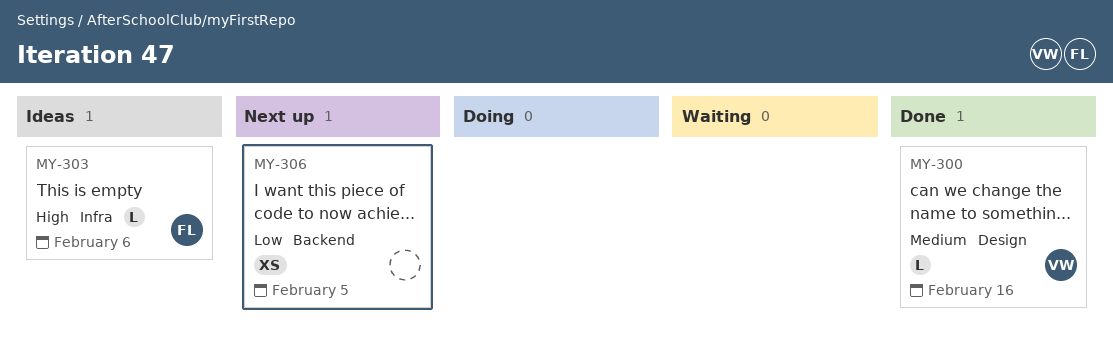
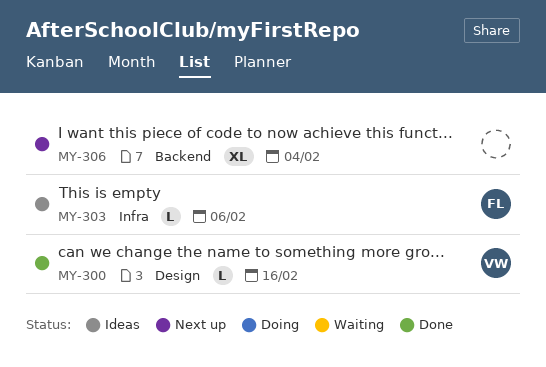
MY-306, estimate: XS -> XL
MY-306, due: Feb 5 -> Feb 4

